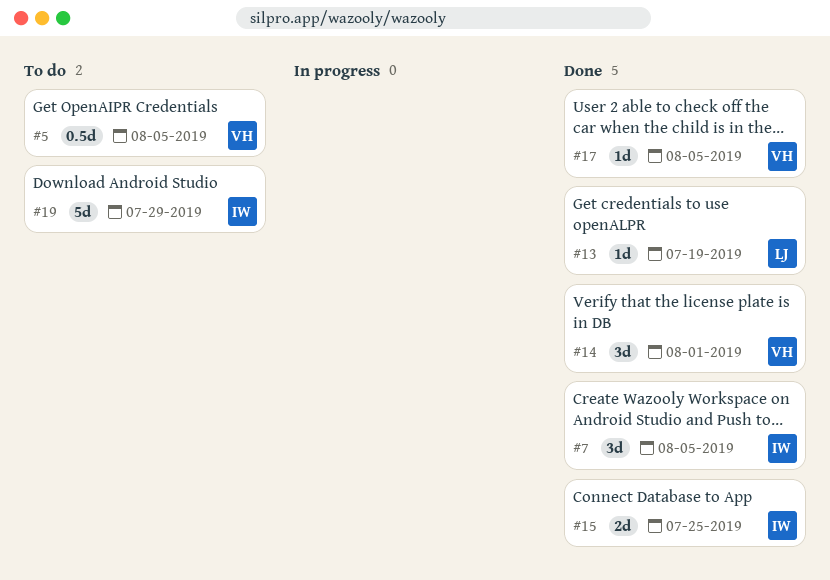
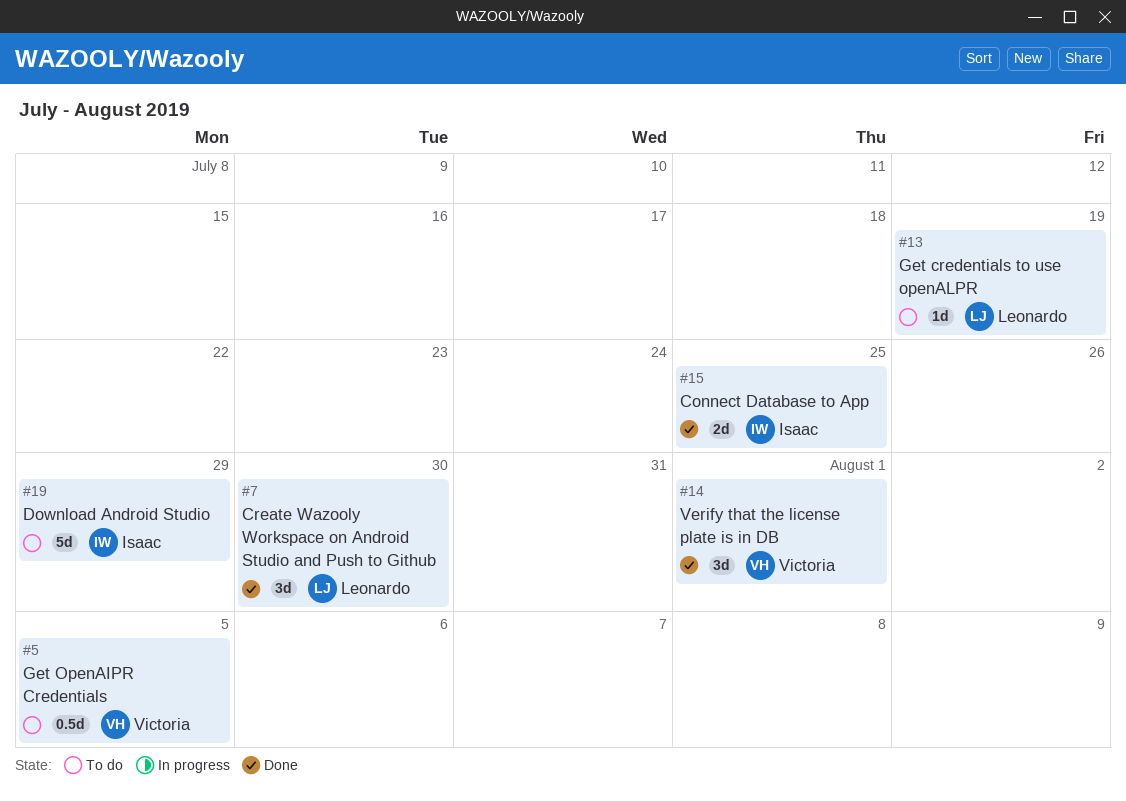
#7, owner: Isaac -> Leonardo
#7, due: Aug 5 -> Jul 30
#13, status: Done -> To do
#17: present -> none

